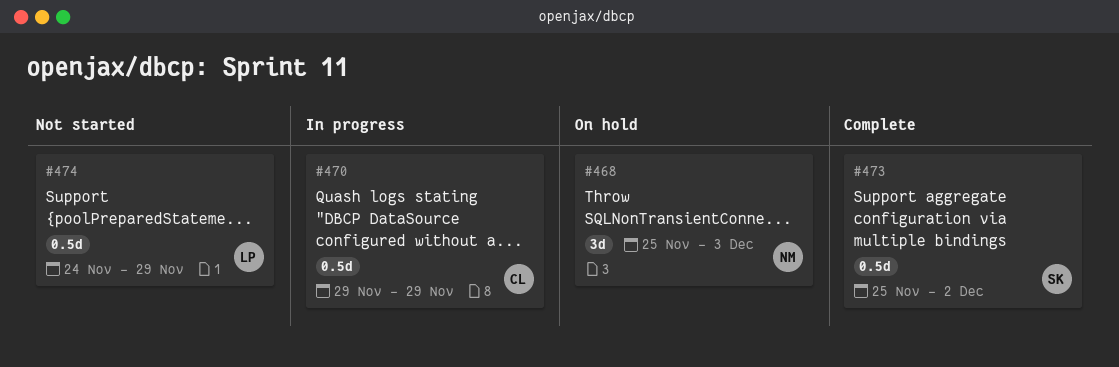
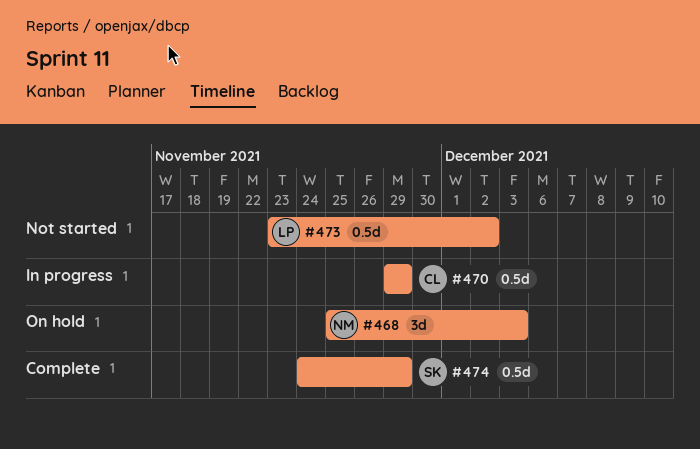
#473, status: Complete -> Not started
#473, owner: SK -> LP
#473, start: Nov 25 -> Nov 23
#474, status: Not started -> Complete
#474, owner: LP -> SK

